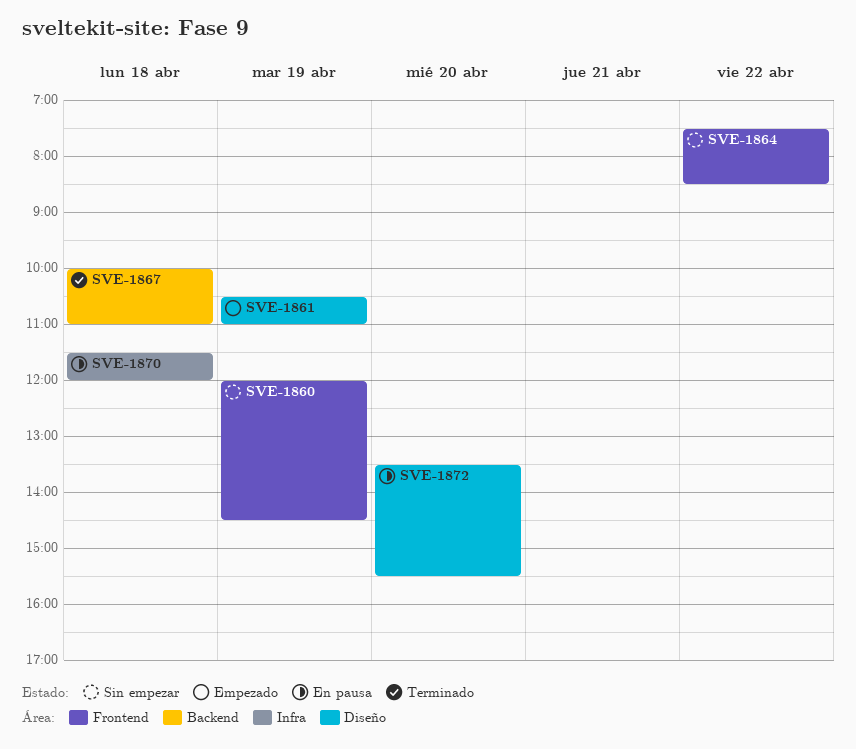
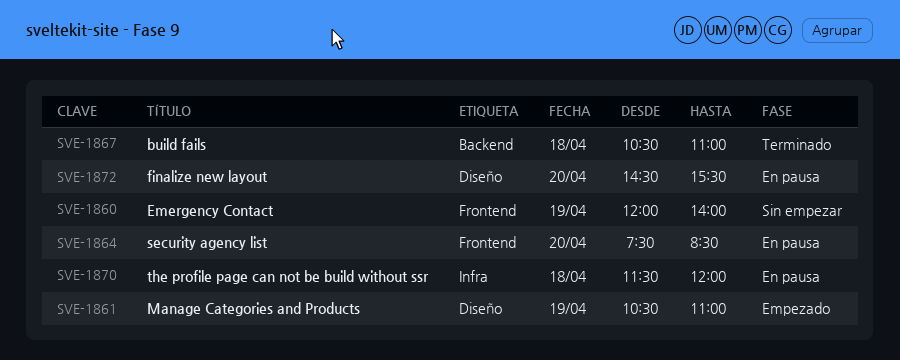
SVE-1860, ends: 14:30 -> 14:00
SVE-1864, status: Sin empezar -> En pausa
SVE-1864, day: Apr 22 -> Apr 20
SVE-1867, begins: 10:00 -> 10:30
SVE-1872, begins: 13:30 -> 14:30

